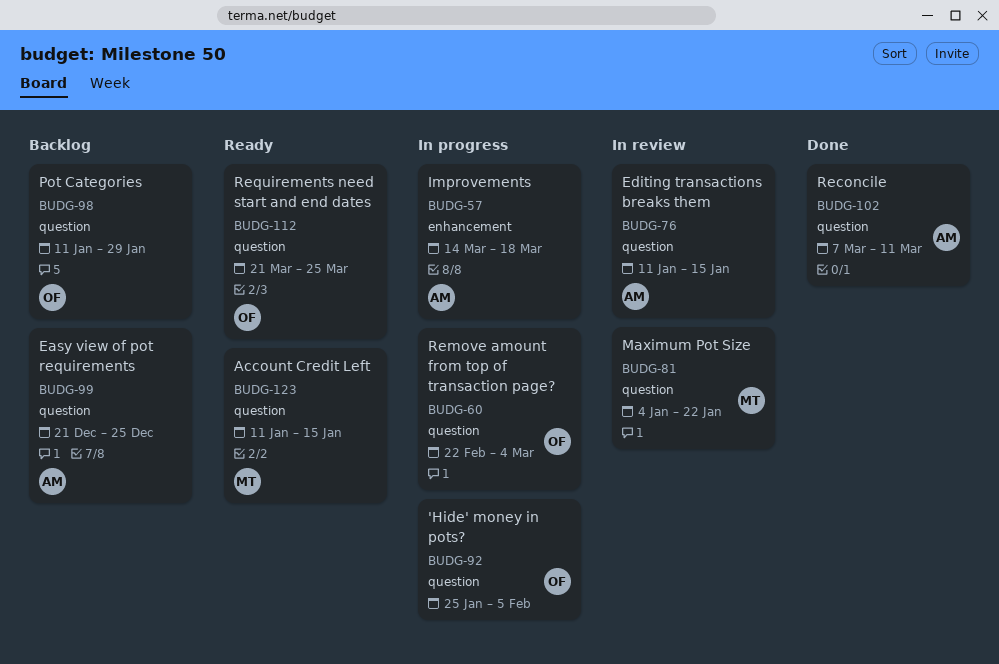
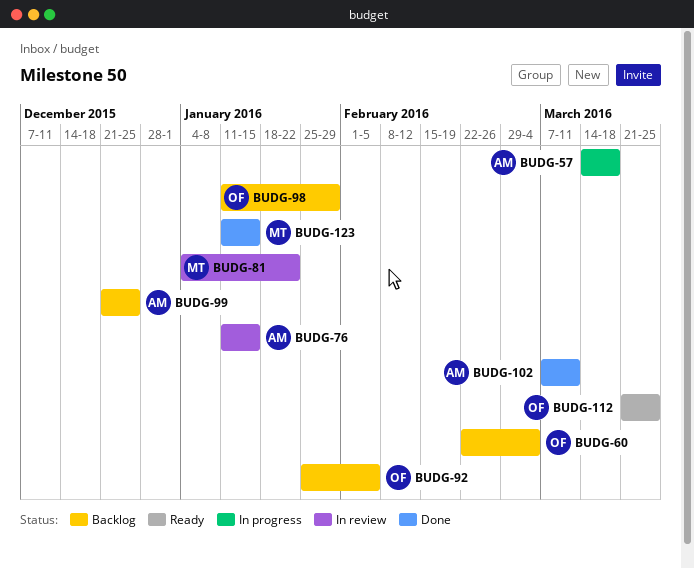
BUDG-60, status: In progress -> Backlog
BUDG-92, status: In progress -> Backlog
BUDG-123, status: Ready -> Done

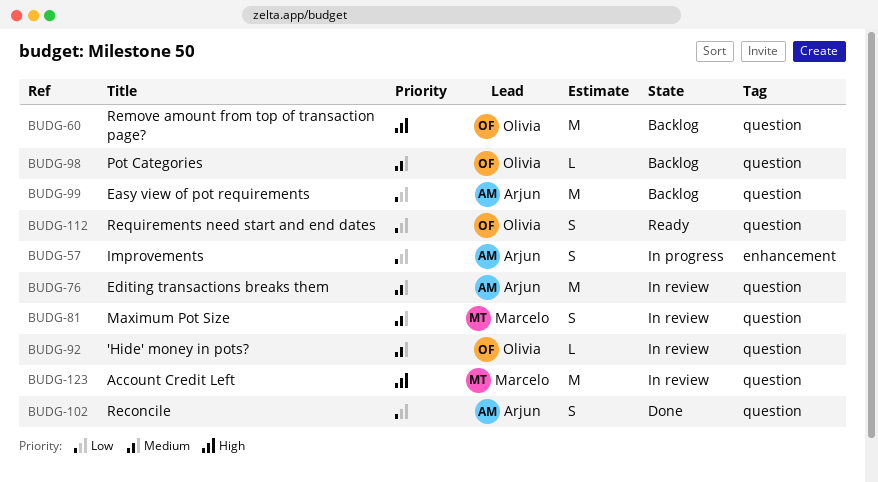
BUDG-92, status: Backlog -> In review
BUDG-123, status: Done -> In review

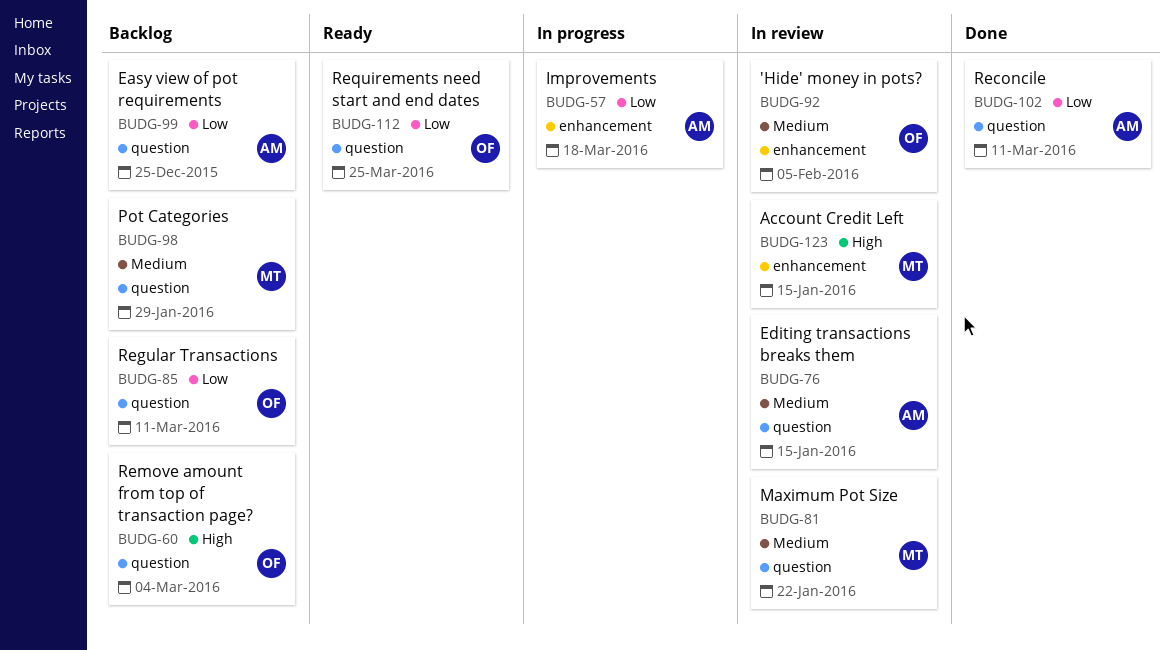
BUDG-85: none -> present
BUDG-92, label: question -> enhancement
BUDG-98, owner: Olivia -> Marcelo
BUDG-123, label: question -> enhancement

